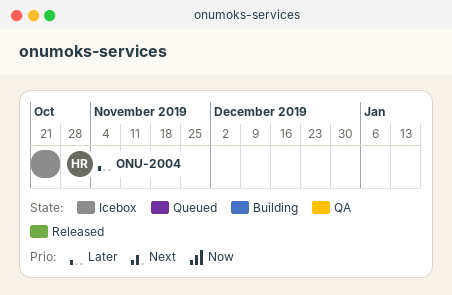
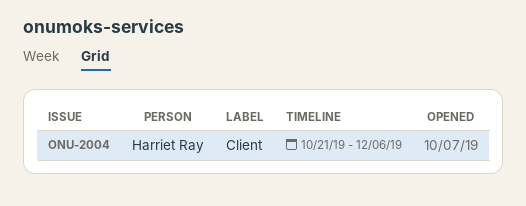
ONU-2004, due: Oct 25 -> Dec 6

